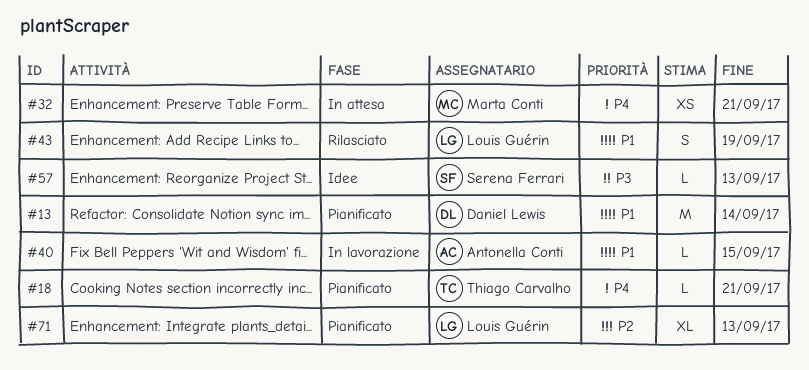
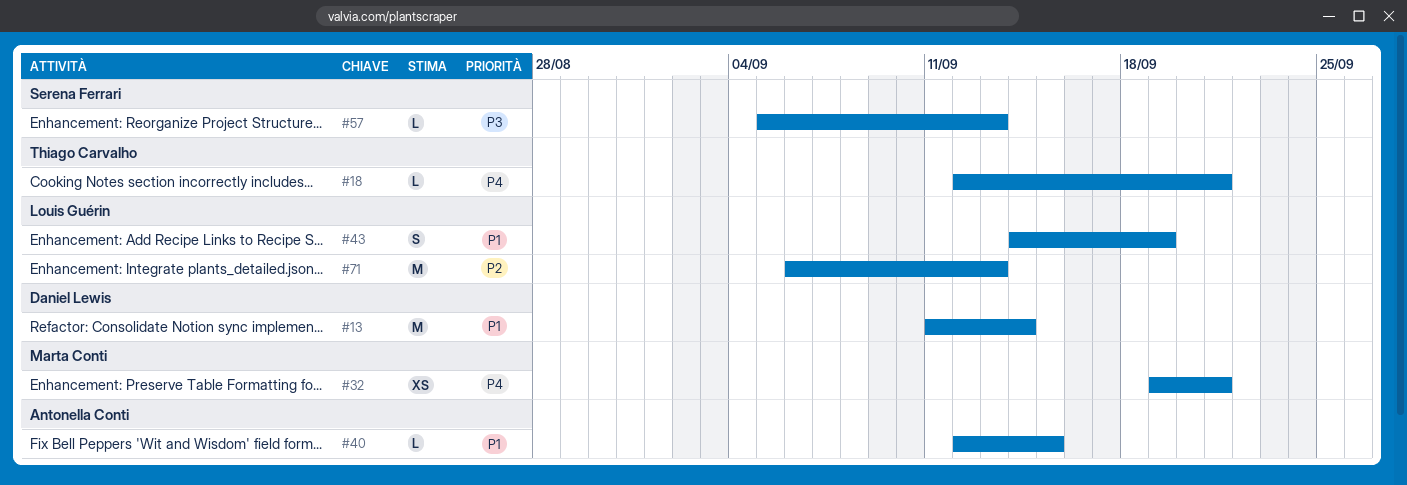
#71, estimate: XL -> M

